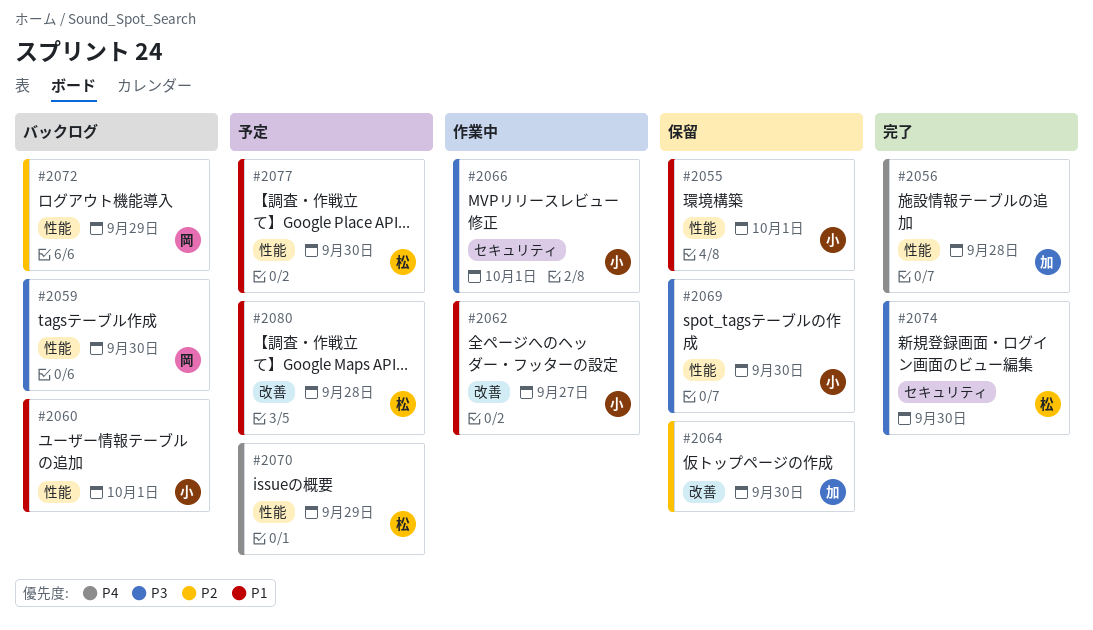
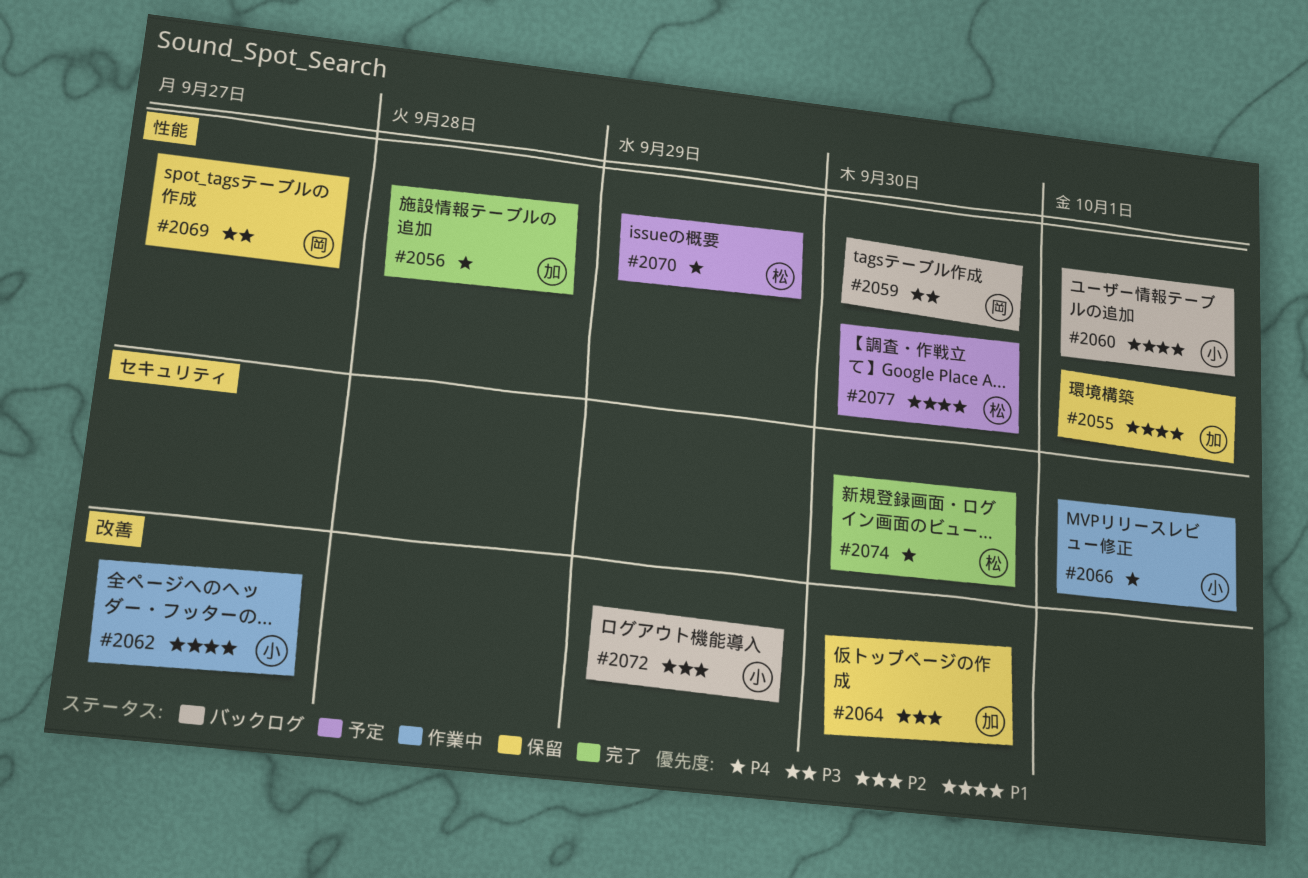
#2055, owner: 小 -> 加
#2066, priority: P3 -> P4
#2069, owner: 小 -> 岡
#2069, due: Sep 30 -> Sep 27
#2072, owner: 岡 -> 小
#2072, label: 性能 -> 改善
#2074, priority: P3 -> P4
#2080: present -> none

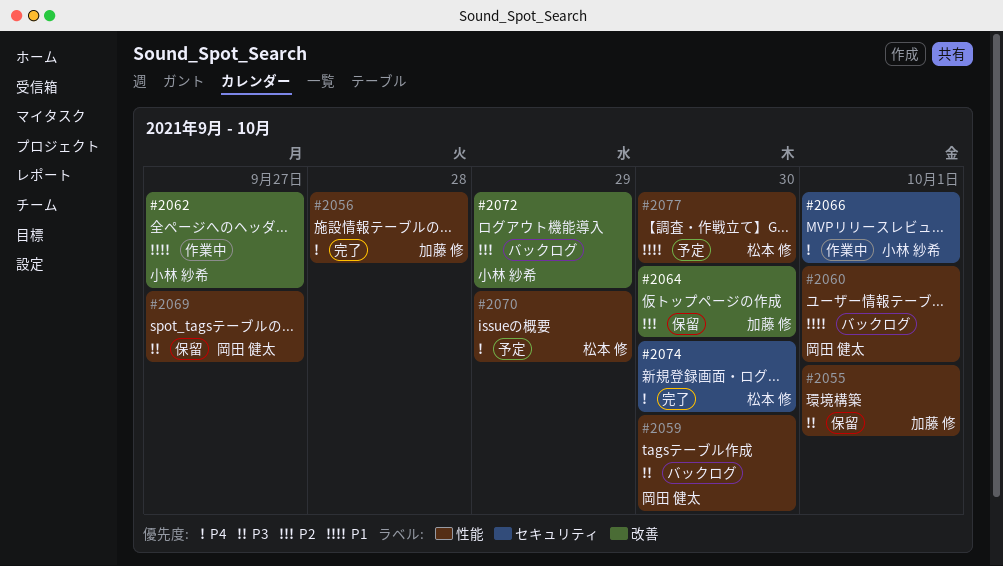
#2055, priority: P1 -> P3
#2060, owner: 小林 紗希 -> 岡田 健太

